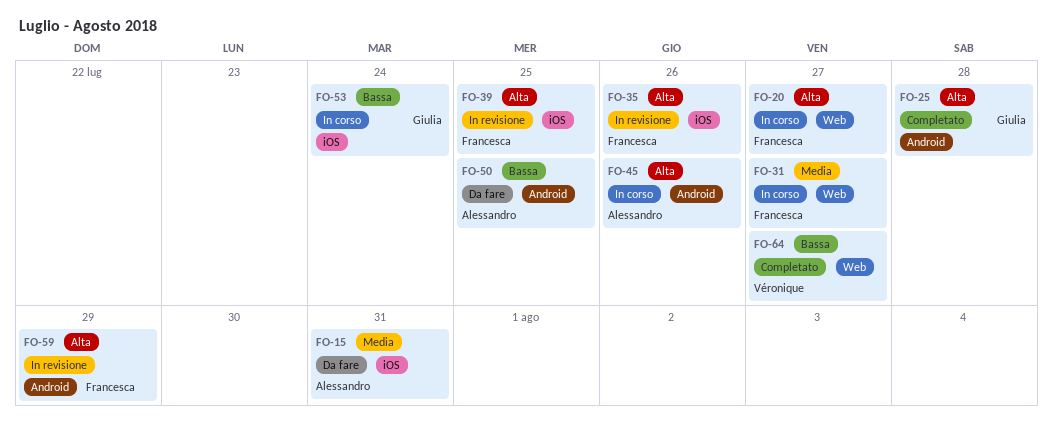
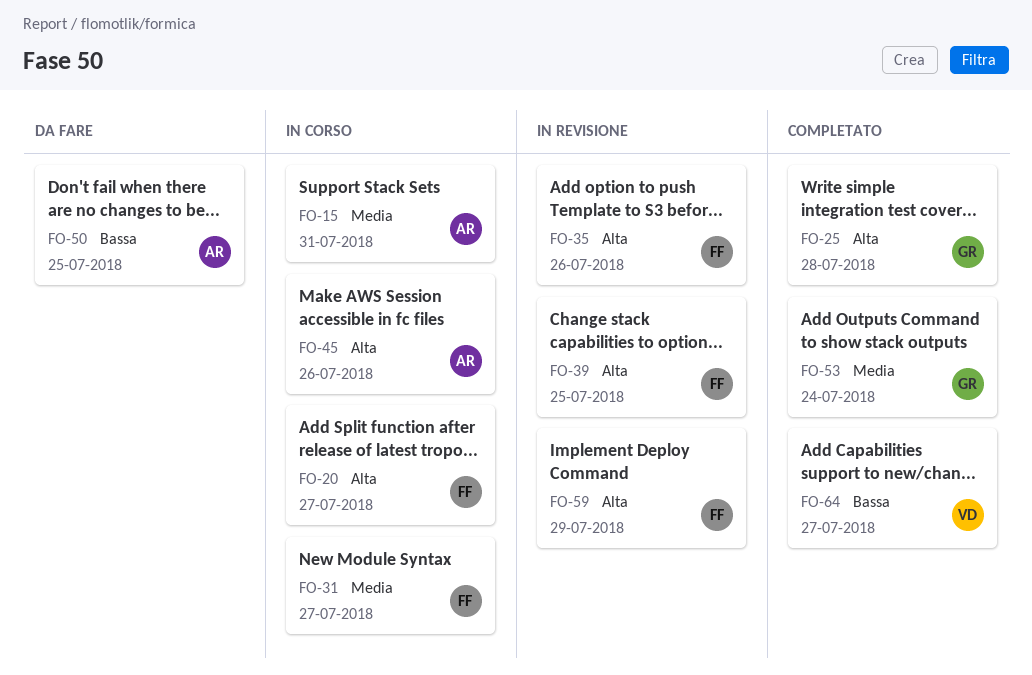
FO-15, status: Da fare -> In corso
FO-53, status: In corso -> Completato
FO-53, priority: Bassa -> Media

